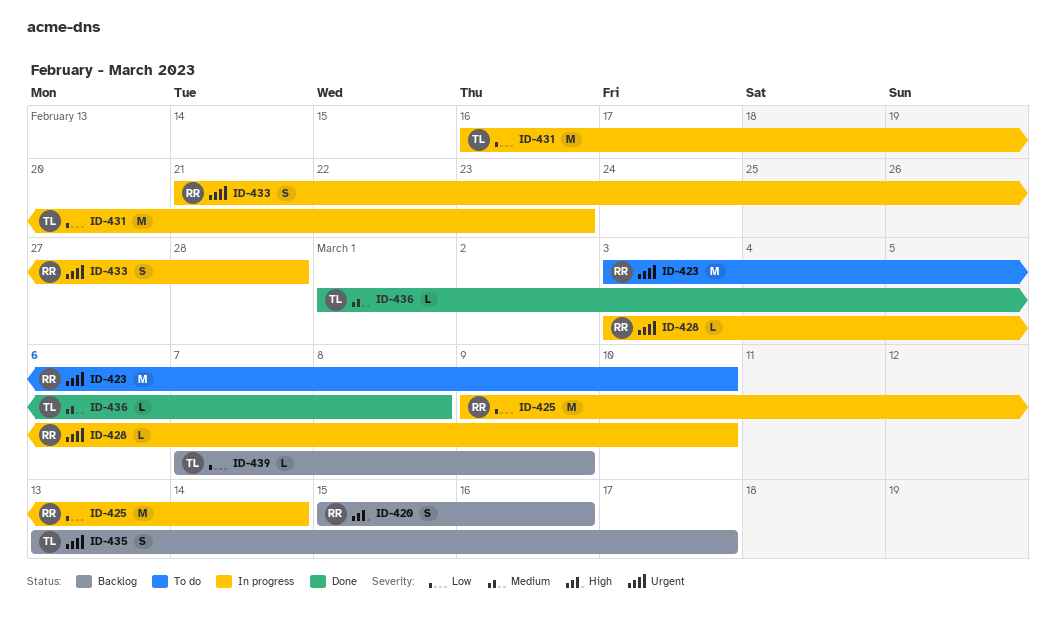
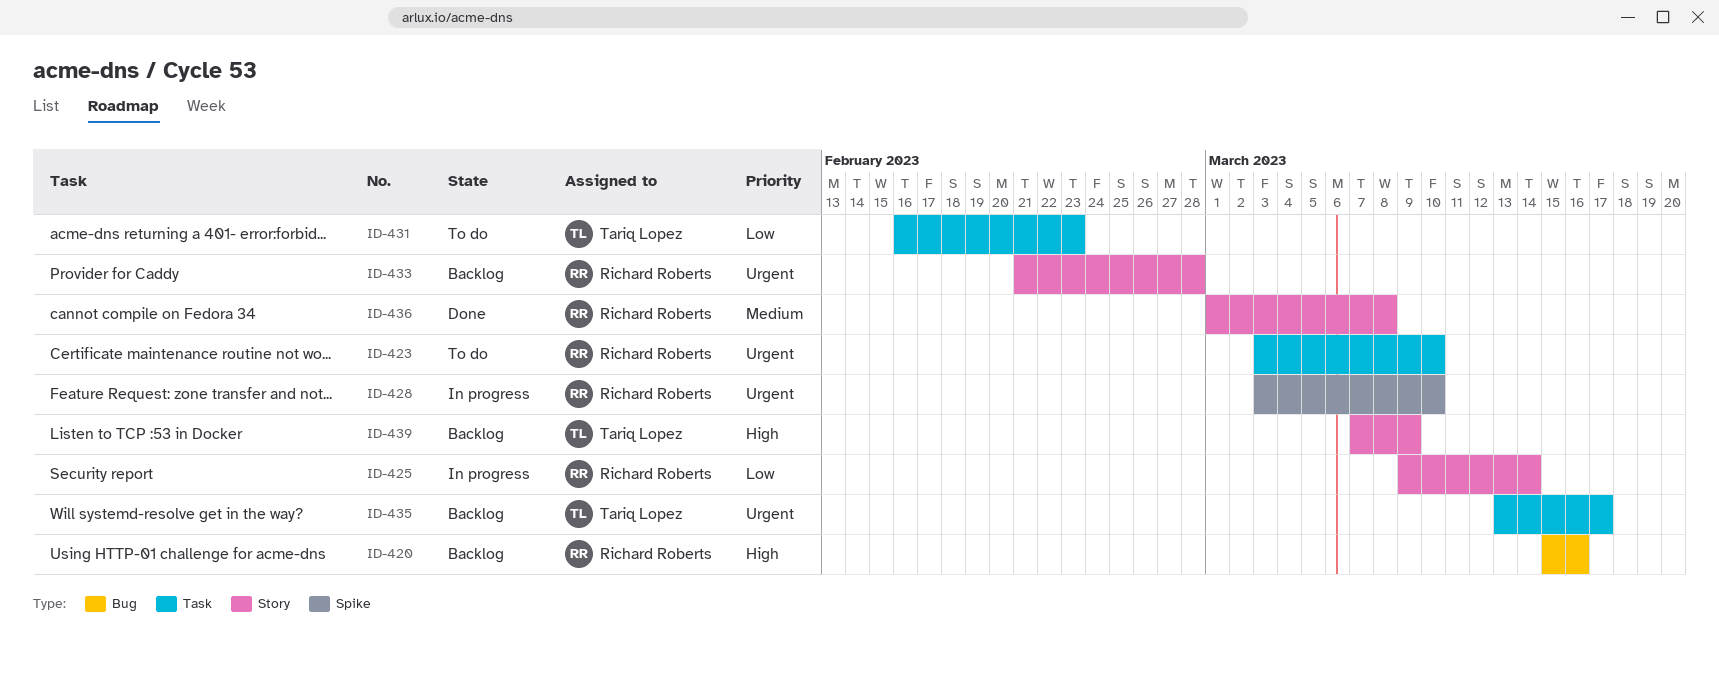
ID-431, status: In progress -> To do
ID-433, status: In progress -> Backlog
ID-436, owner: Tariq Lopez -> Richard Roberts
ID-439, priority: Low -> High

